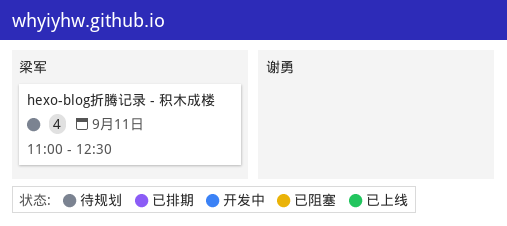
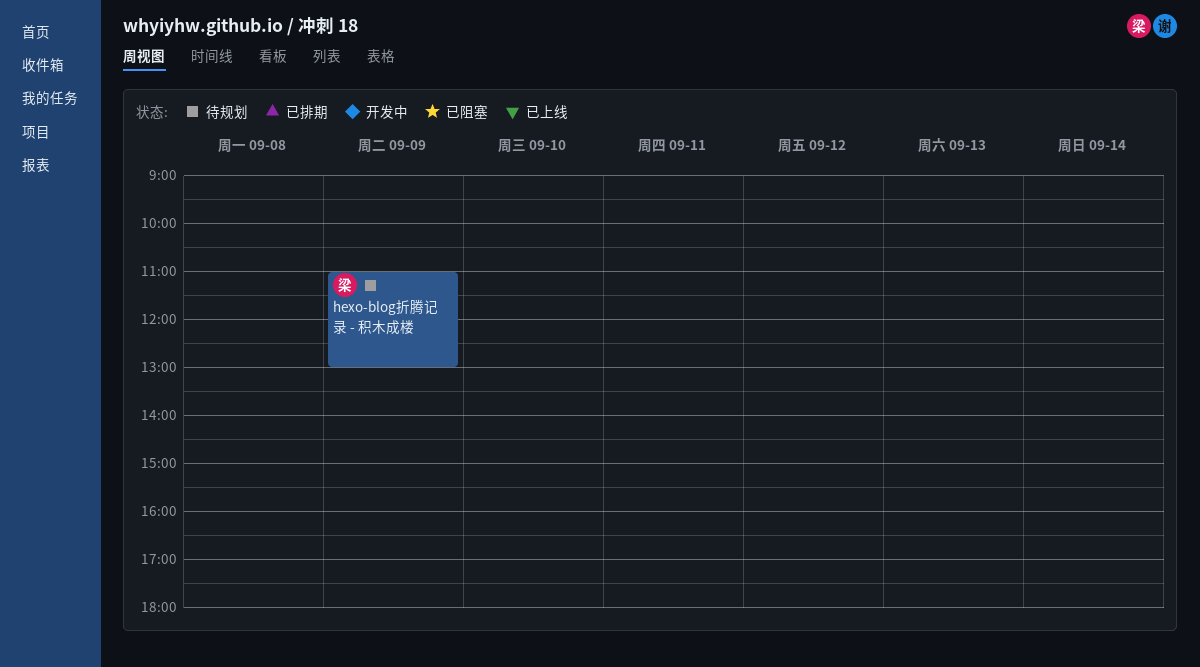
hexo-blog折腾记录 - 积木成楼, day: Sep 11 -> Sep 9
hexo-blog折腾记录 - 积木成楼, ends: 12:30 -> 13:00

